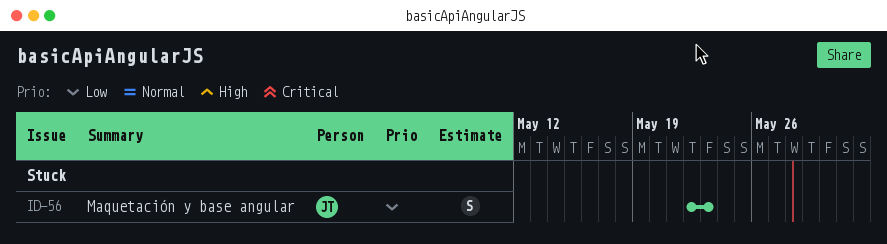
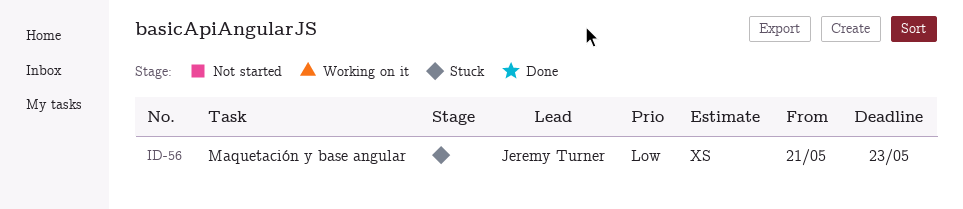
ID-56, estimate: S -> XS
ID-56, start: May 22 -> May 21

